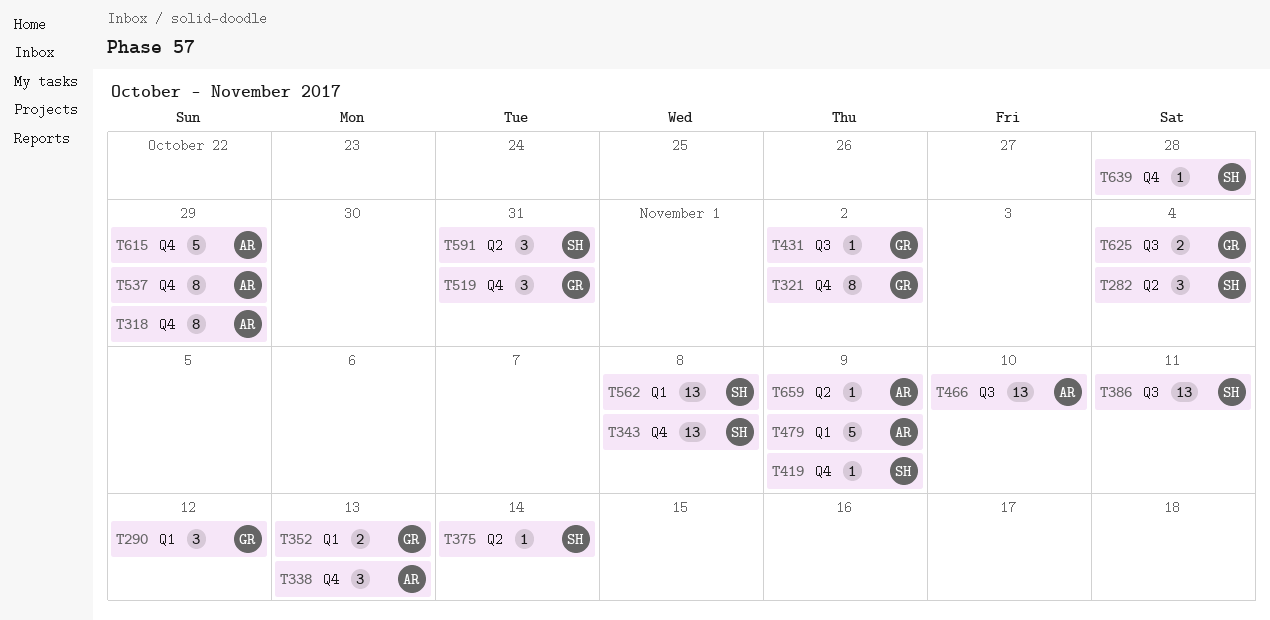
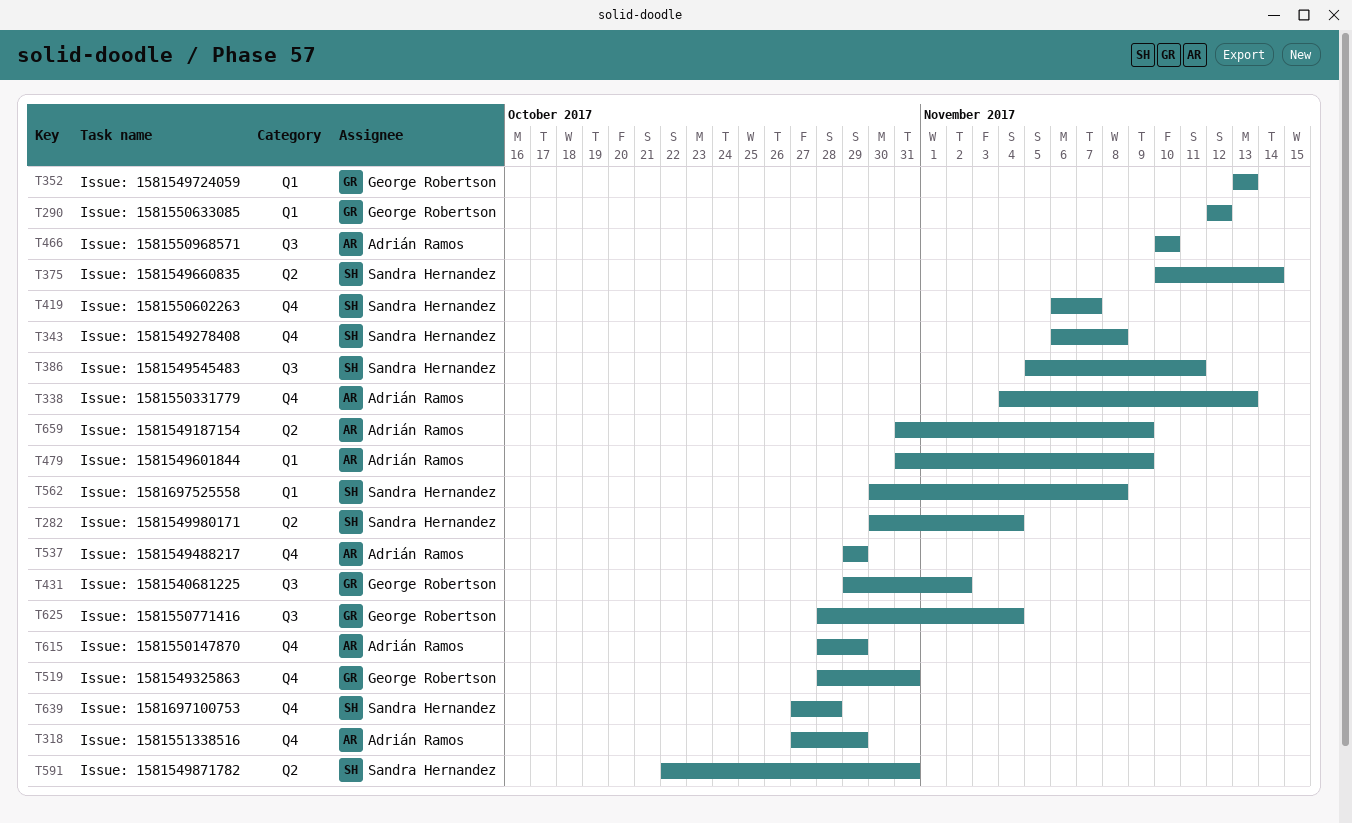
T321: present -> none
T419, due: Nov 9 -> Nov 7

